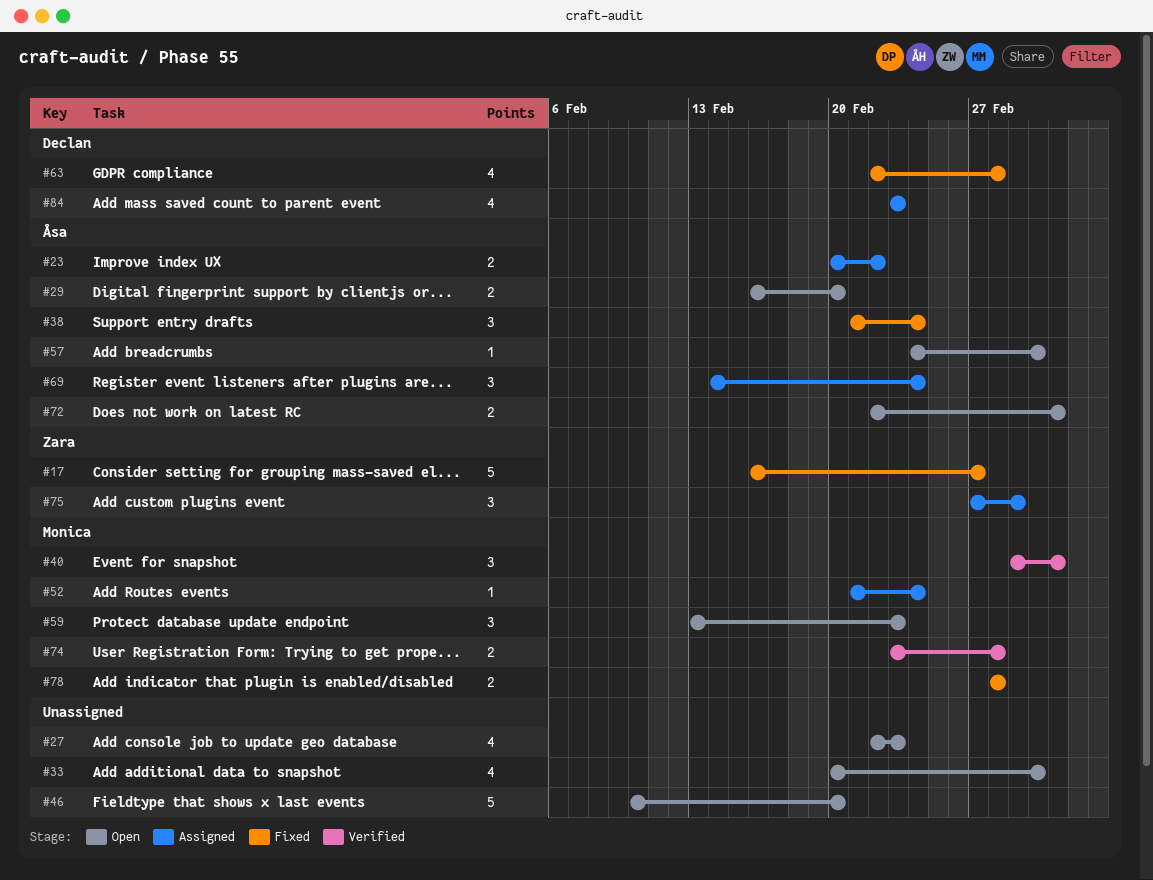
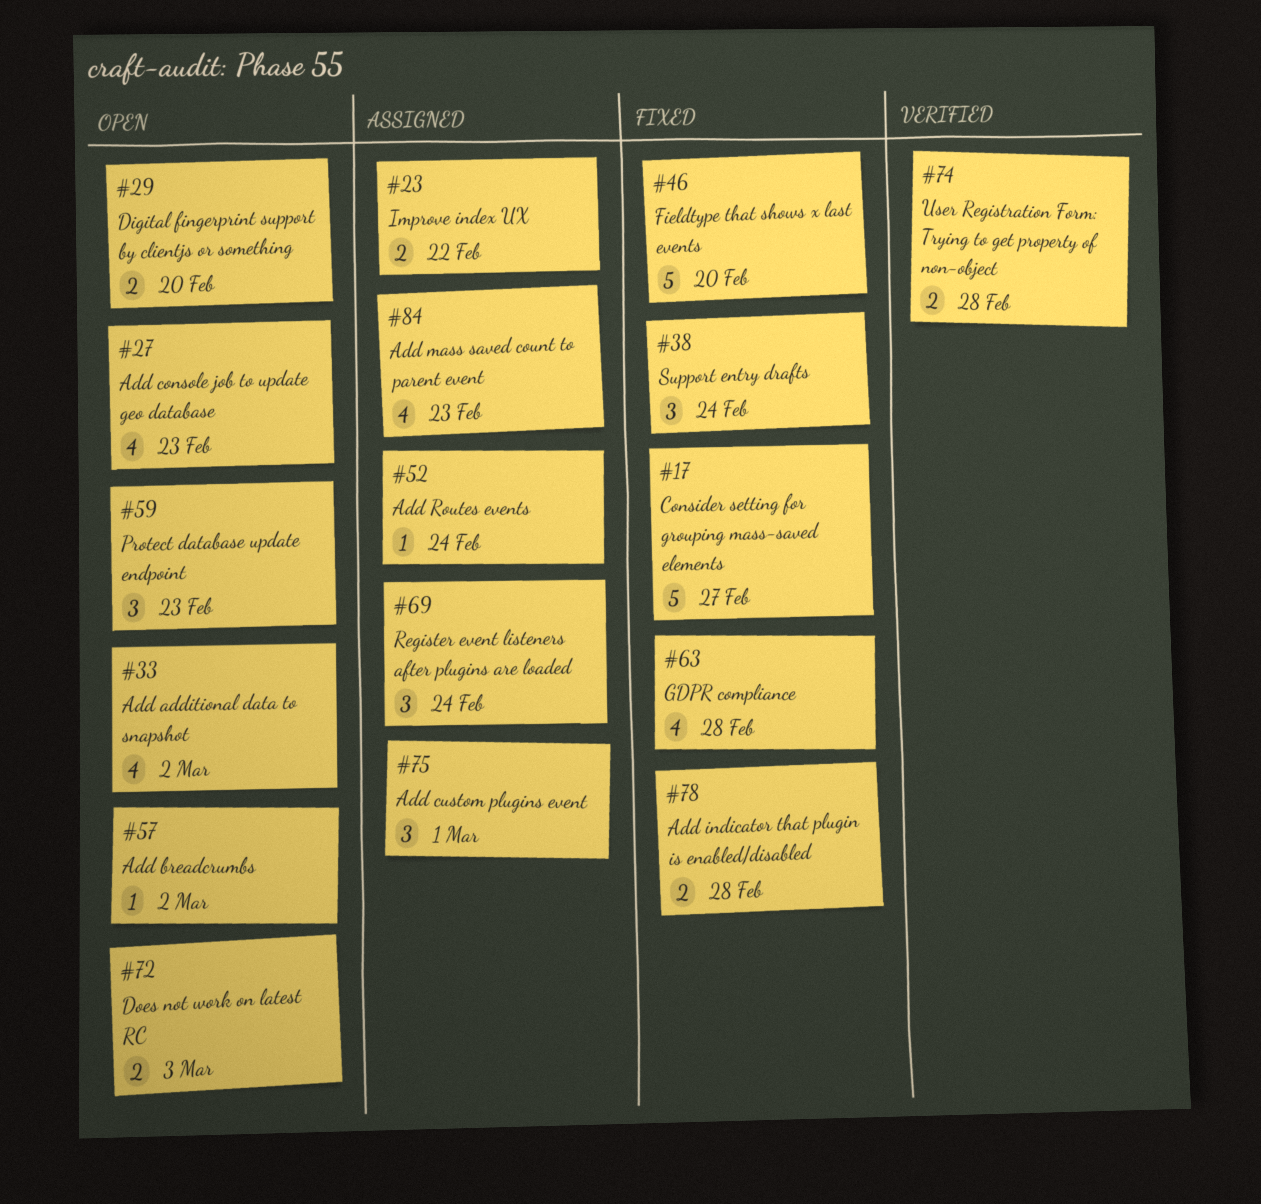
#40: present -> none
#46, status: Open -> Fixed

